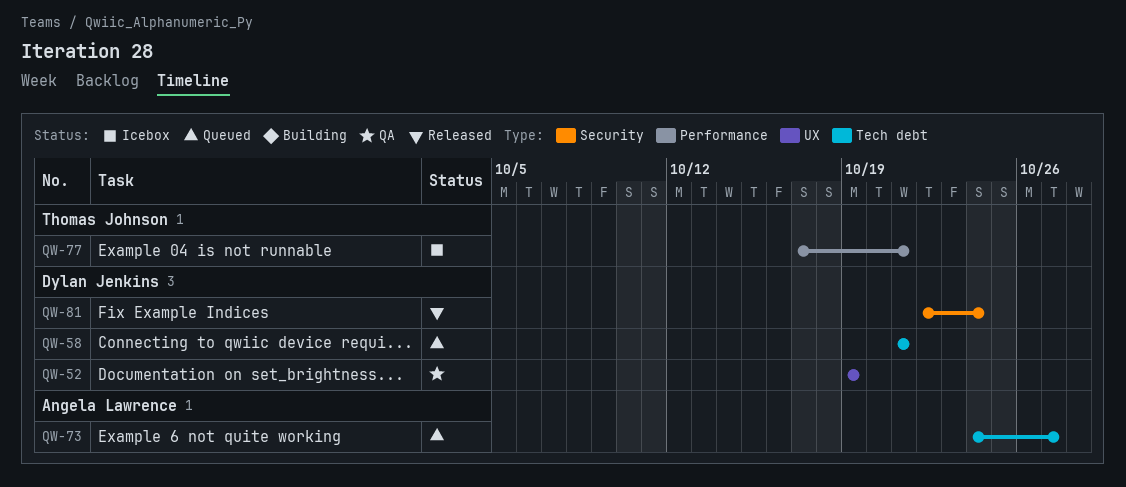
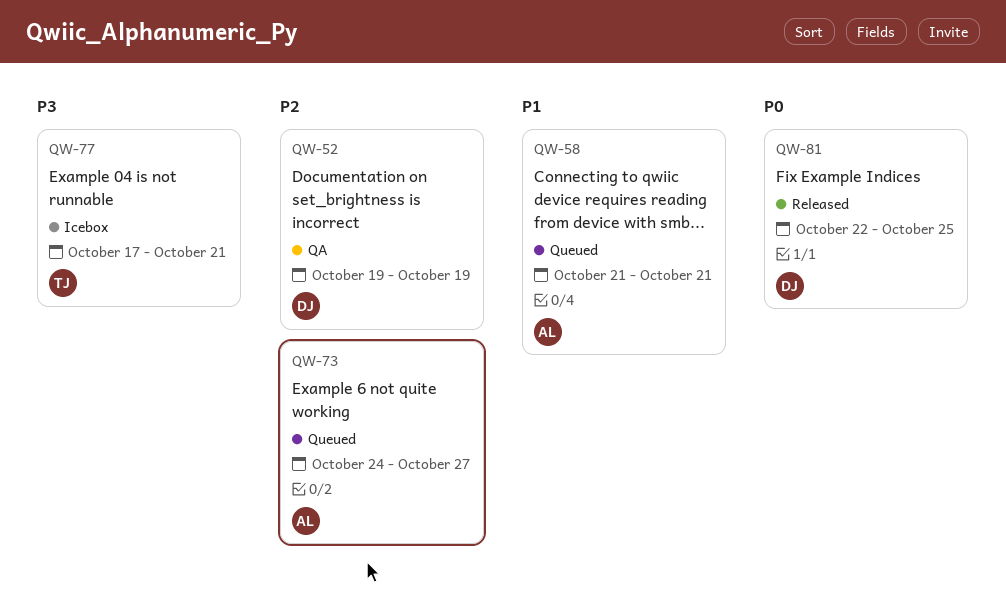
QW-58, owner: Dylan Jenkins -> Angela Lawrence
QW-81, due: Oct 24 -> Oct 25

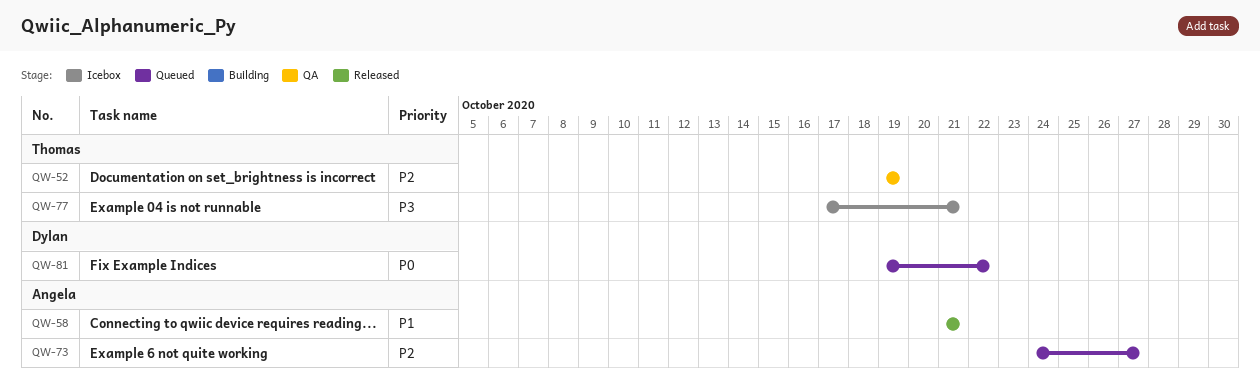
QW-52, owner: Dylan -> Thomas
QW-58, status: Queued -> Released
QW-81, status: Released -> Queued
QW-81, start: Oct 22 -> Oct 19
QW-81, due: Oct 25 -> Oct 22

